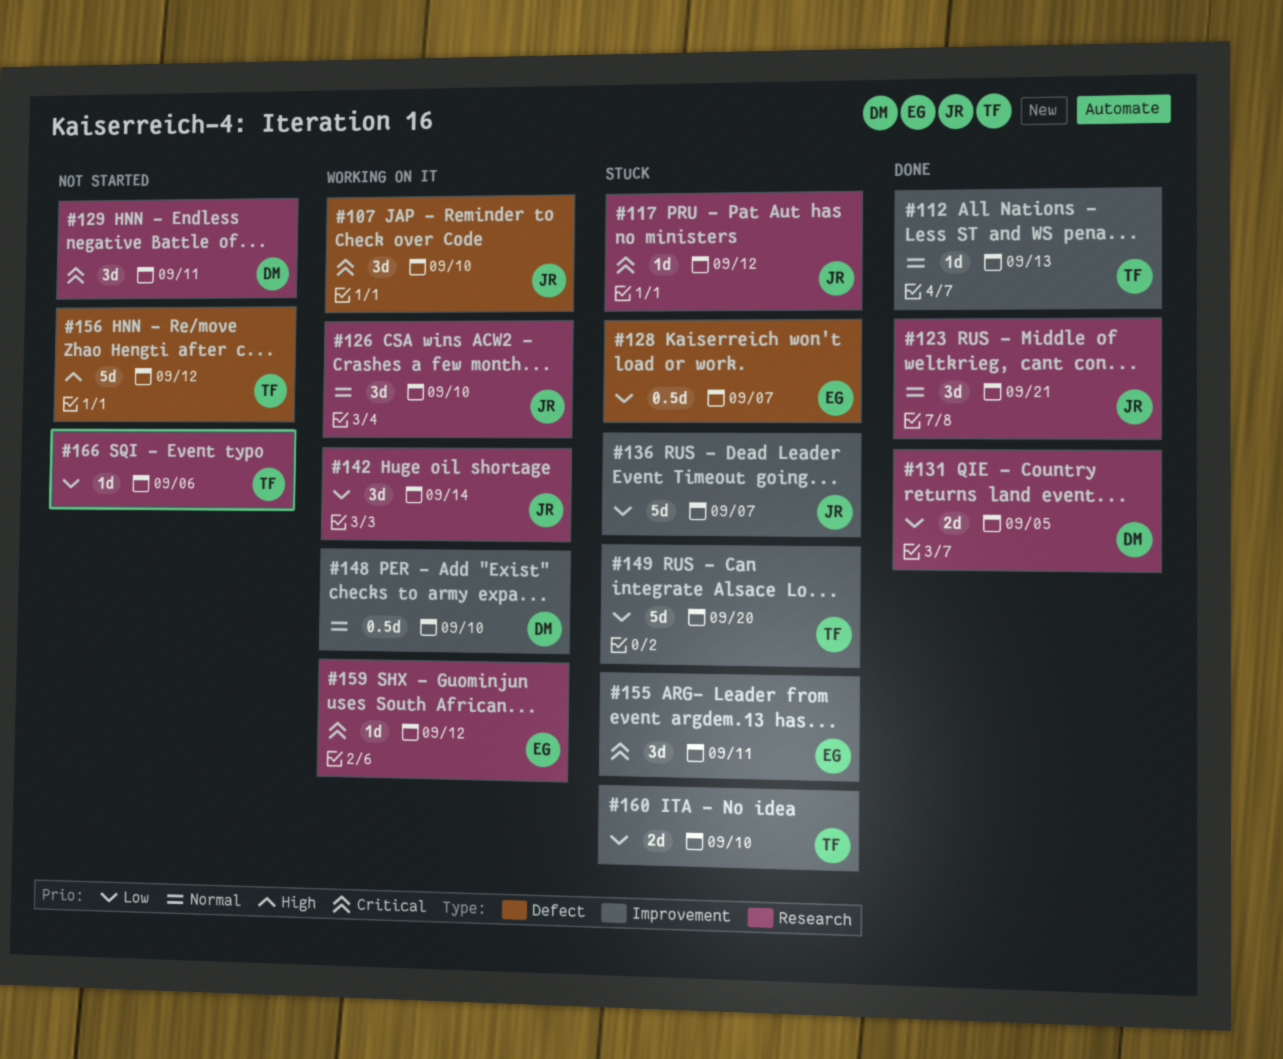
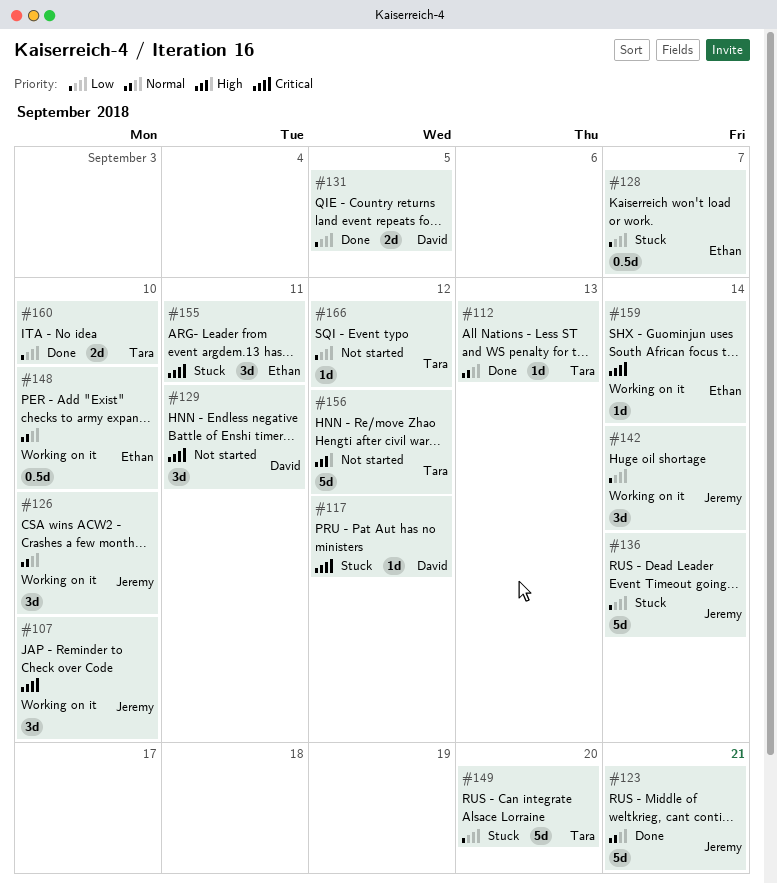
#117, owner: Jeremy -> David
#123, estimate: 3d -> 5d
#136, due: Sep 7 -> Sep 14
#148, owner: David -> Ethan
#159, due: Sep 12 -> Sep 14
#160, status: Stuck -> Done
#166, due: Sep 6 -> Sep 12

